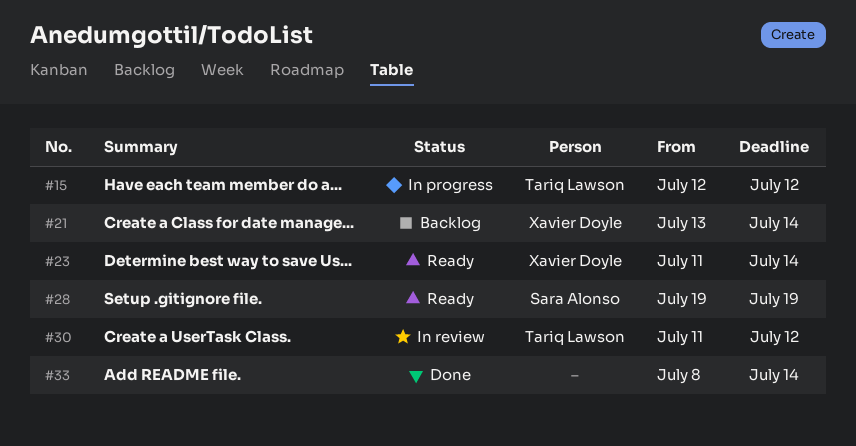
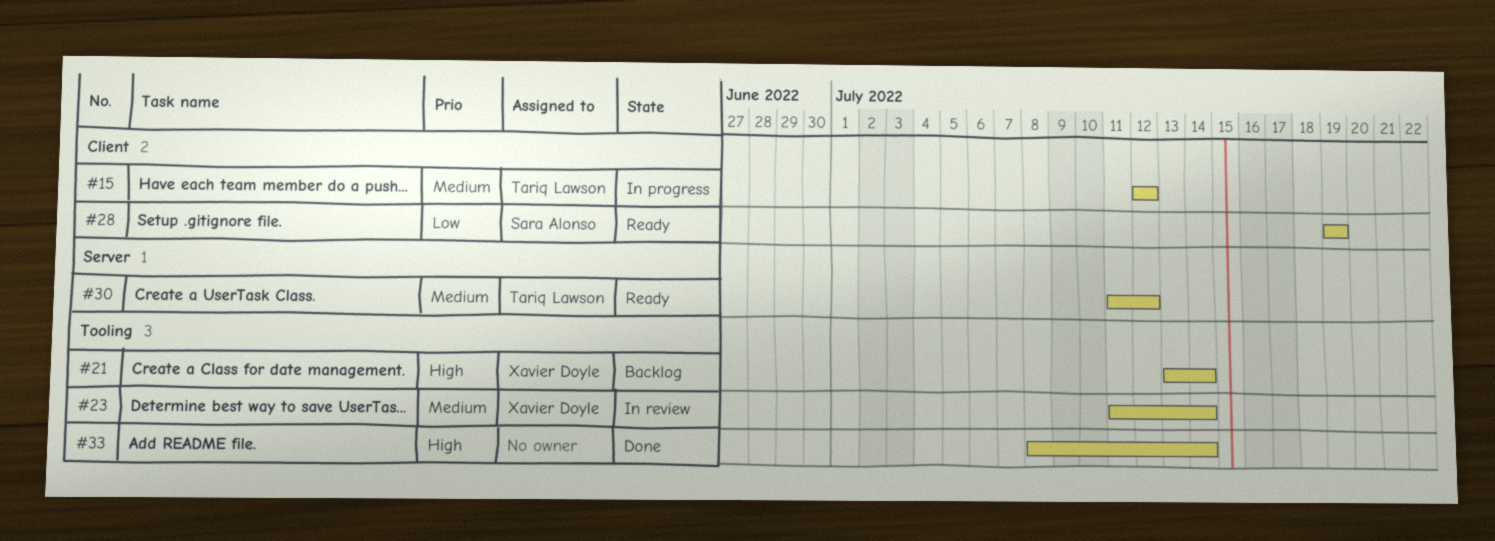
#23, status: Ready -> In review
#30, status: In review -> Ready

